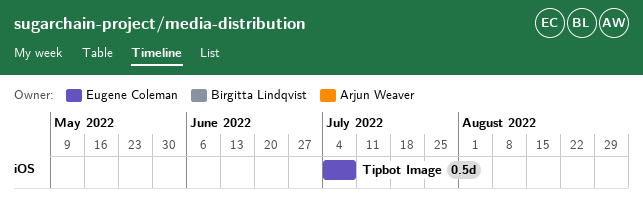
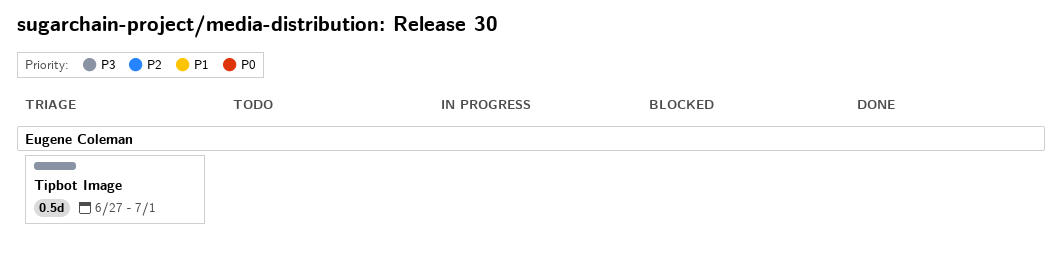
Tipbot Image, start: Jul 4 -> Jun 27
Tipbot Image, due: Jul 8 -> Jul 1

